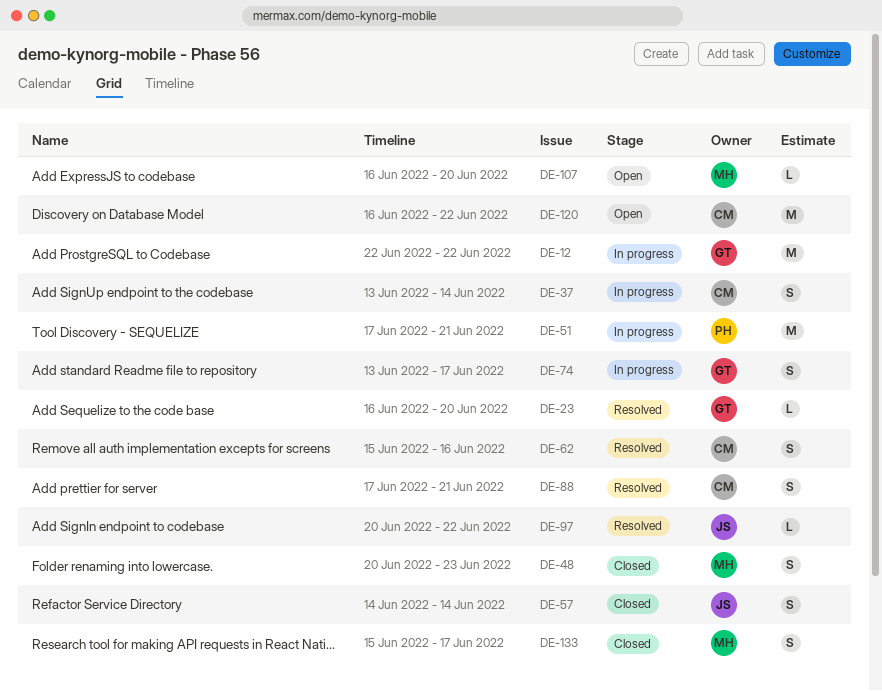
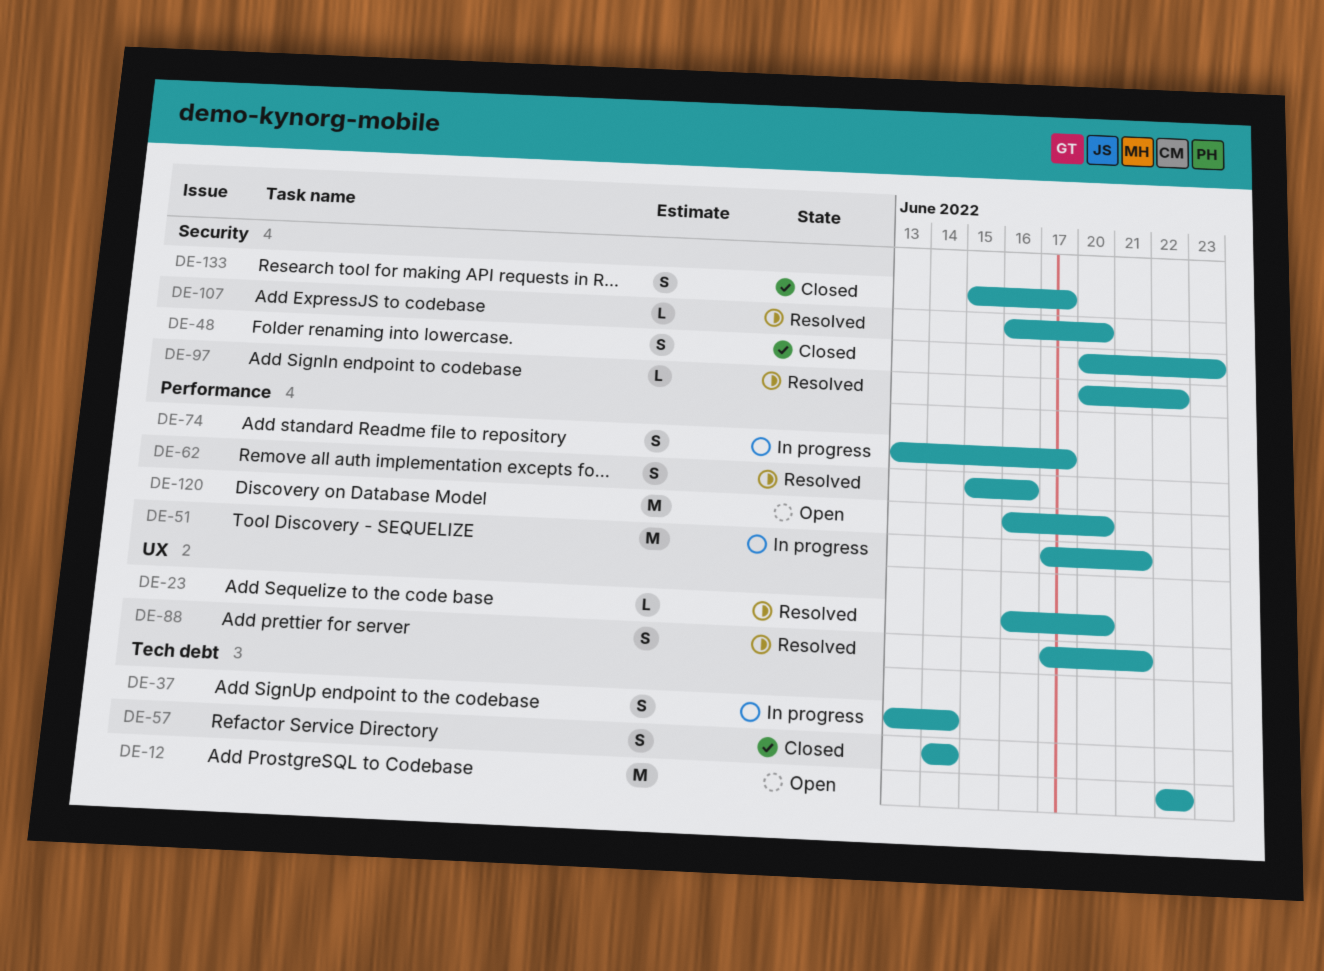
DE-12, status: In progress -> Open
DE-107, status: Open -> Resolved
DE-120, due: Jun 22 -> Jun 20

